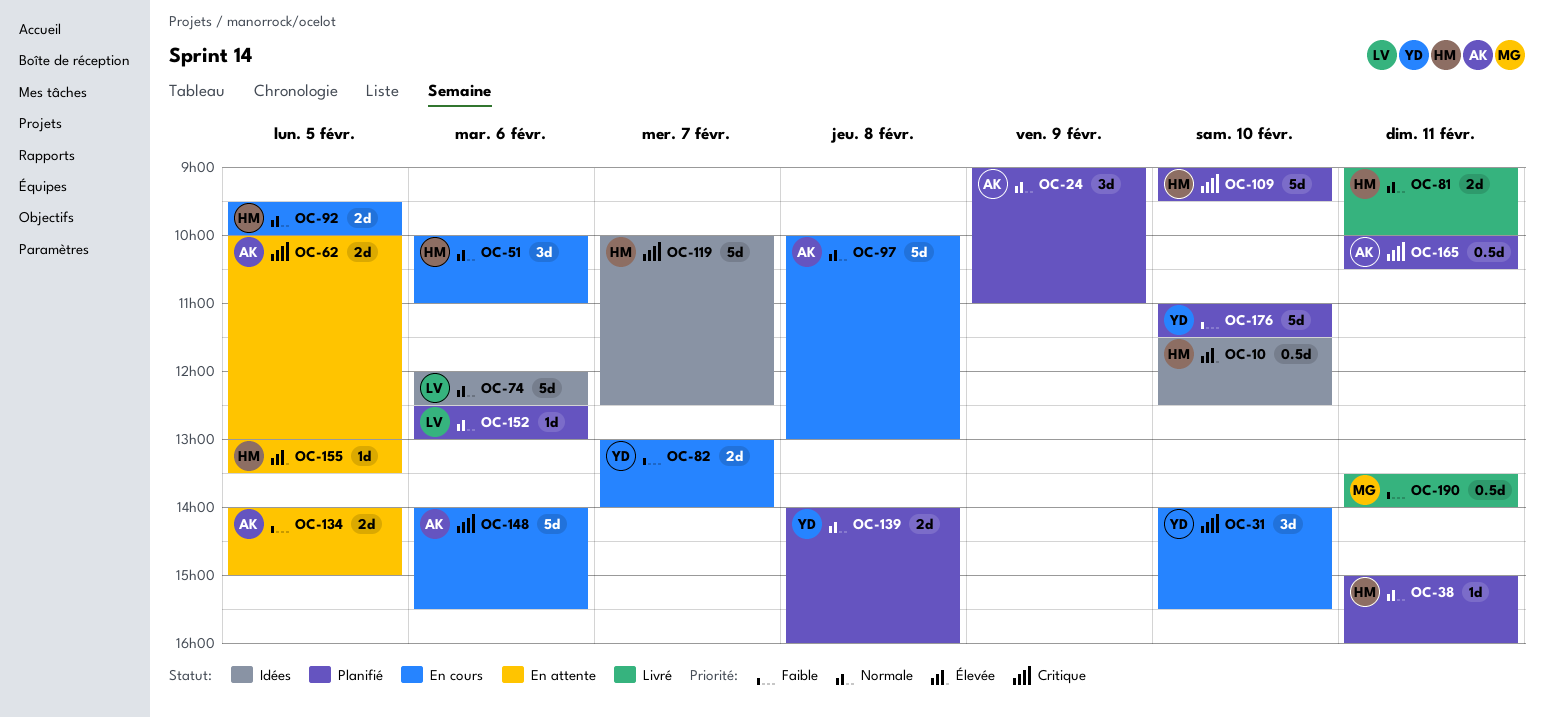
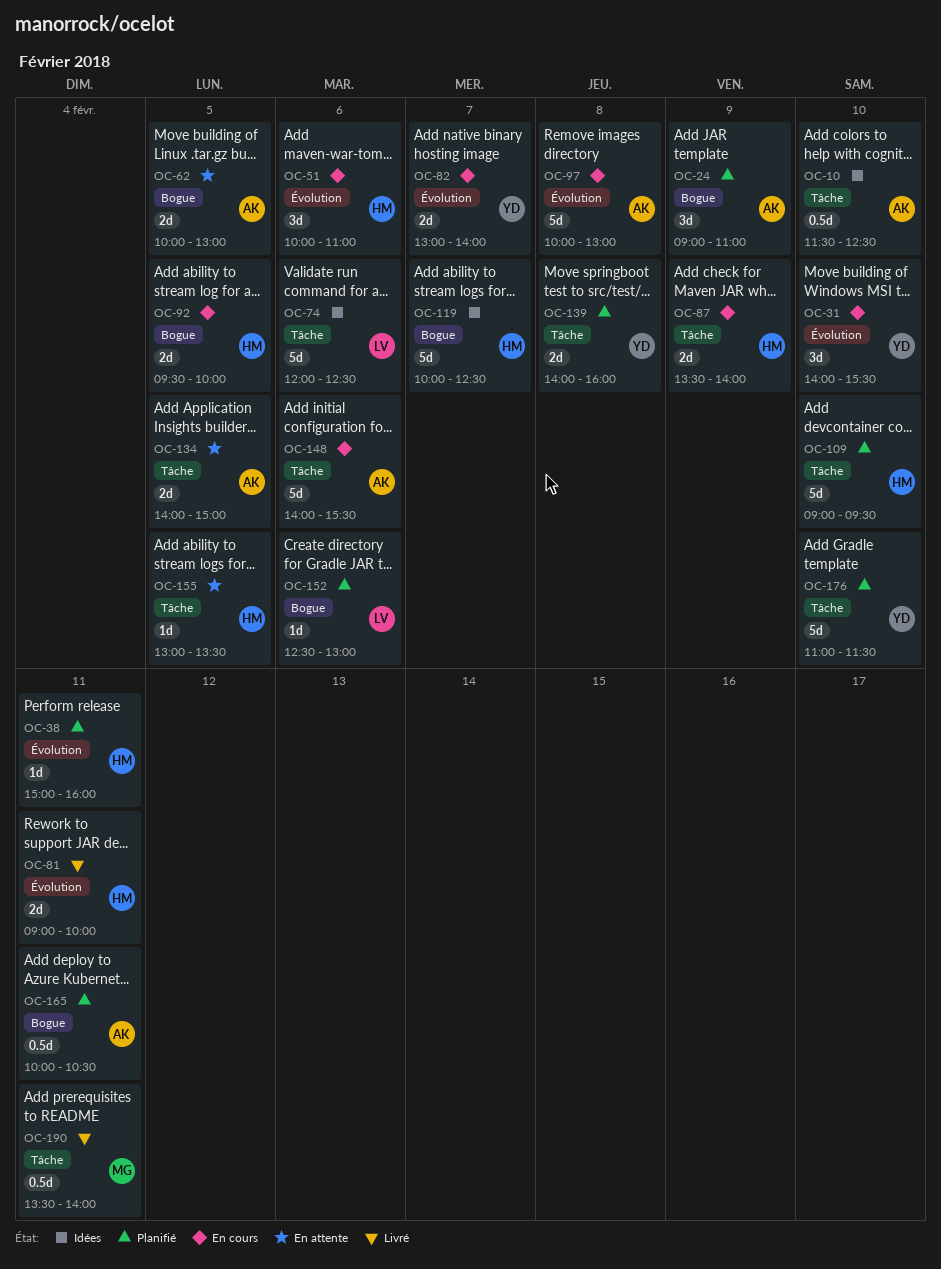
OC-10, owner: HM -> AK
OC-87: none -> present

